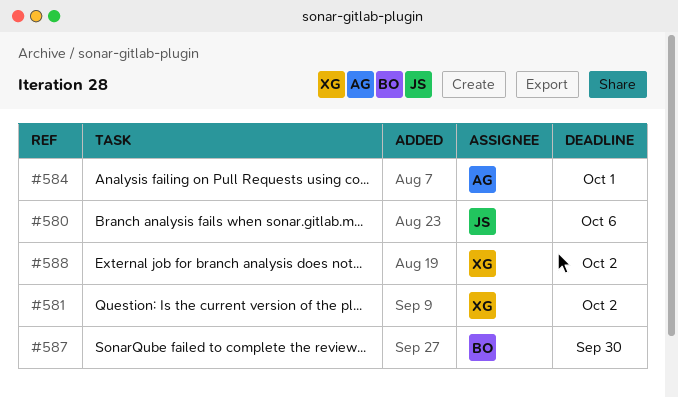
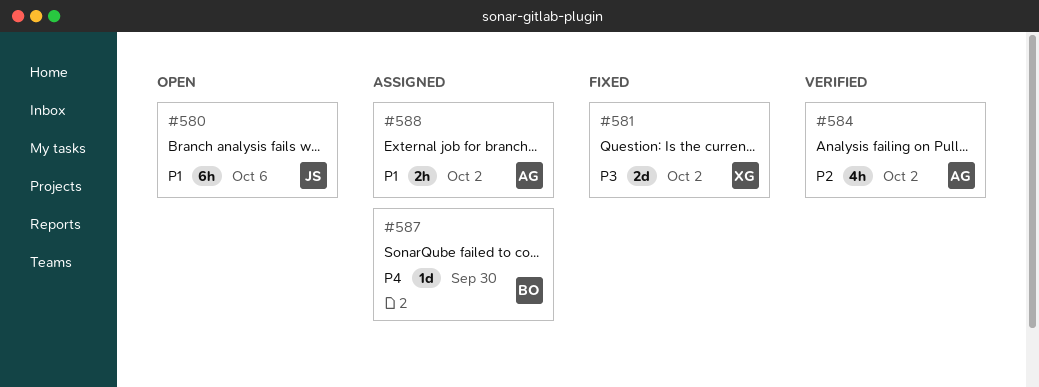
#584, due: Oct 1 -> Oct 2
#588, owner: XG -> AG

